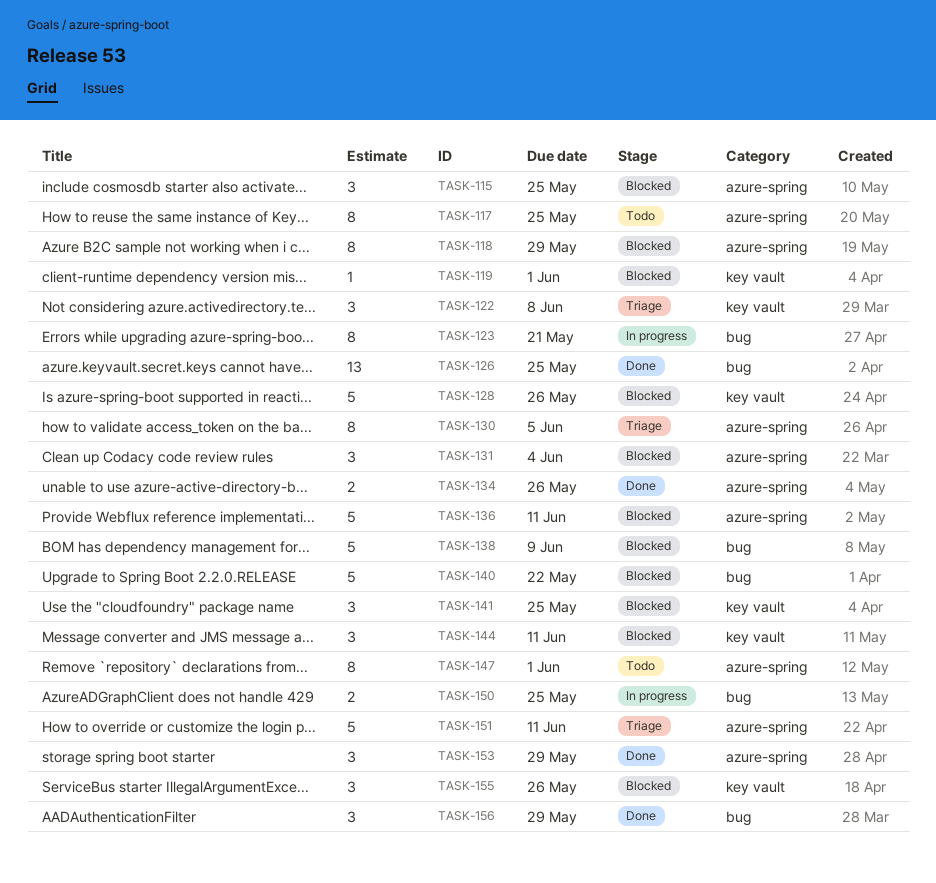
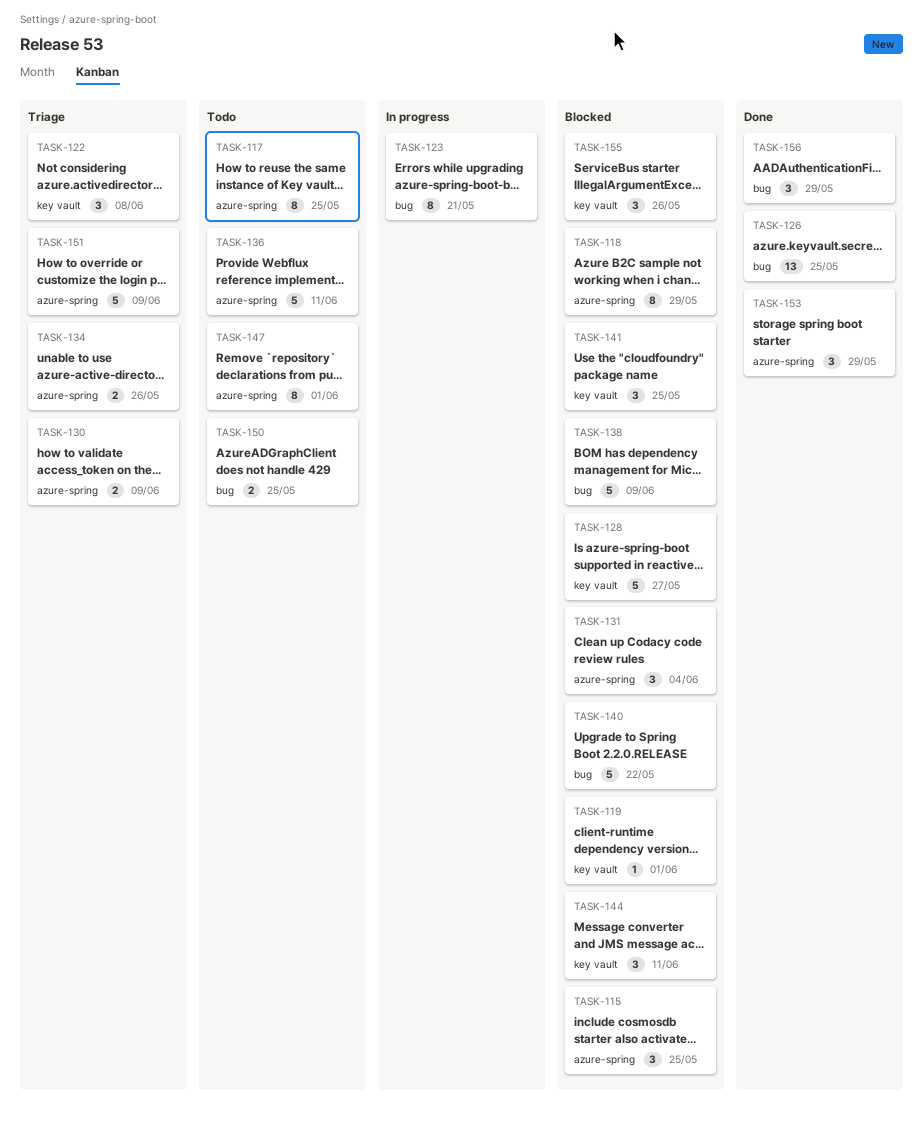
TASK-128, due: May 26 -> May 27
TASK-130, estimate: 8 -> 2
TASK-130, due: Jun 5 -> Jun 9
TASK-134, status: Done -> Triage
TASK-136, status: Blocked -> Todo
TASK-150, status: In progress -> Todo
TASK-151, due: Jun 11 -> Jun 9

